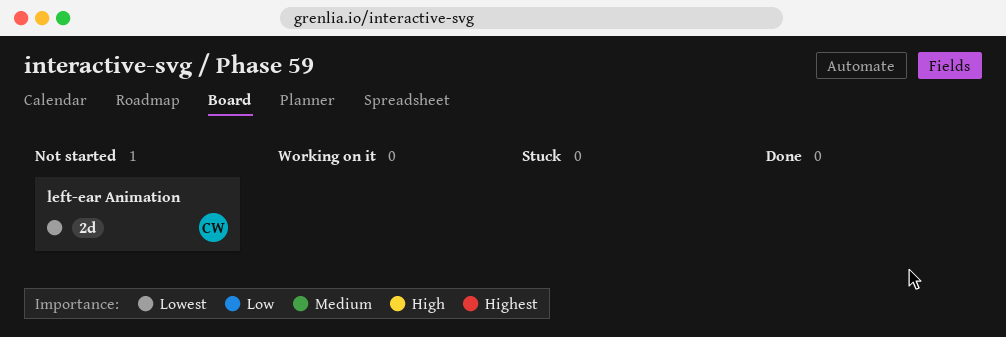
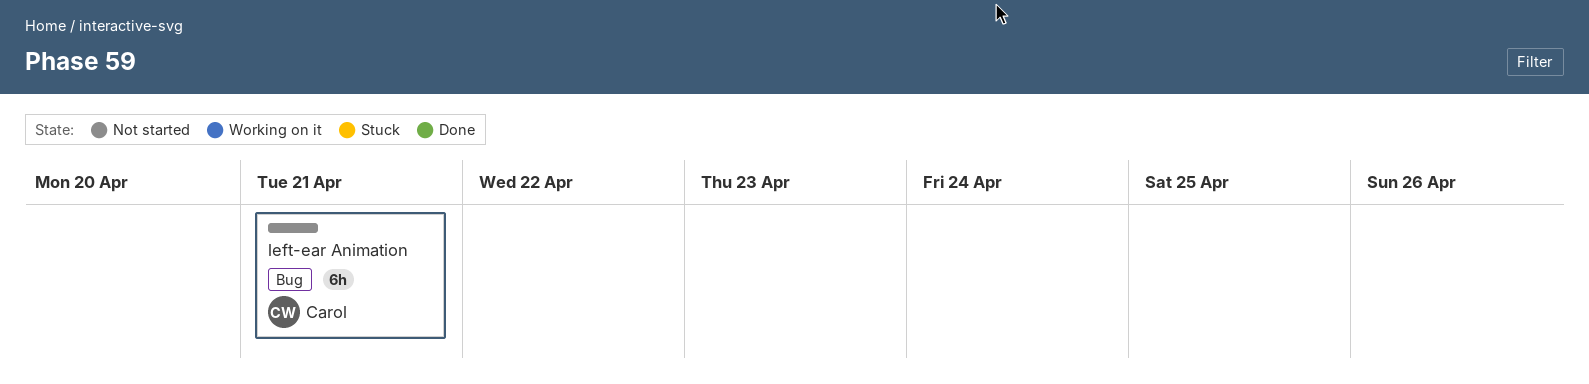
left-ear Animation, estimate: 2d -> 6h

